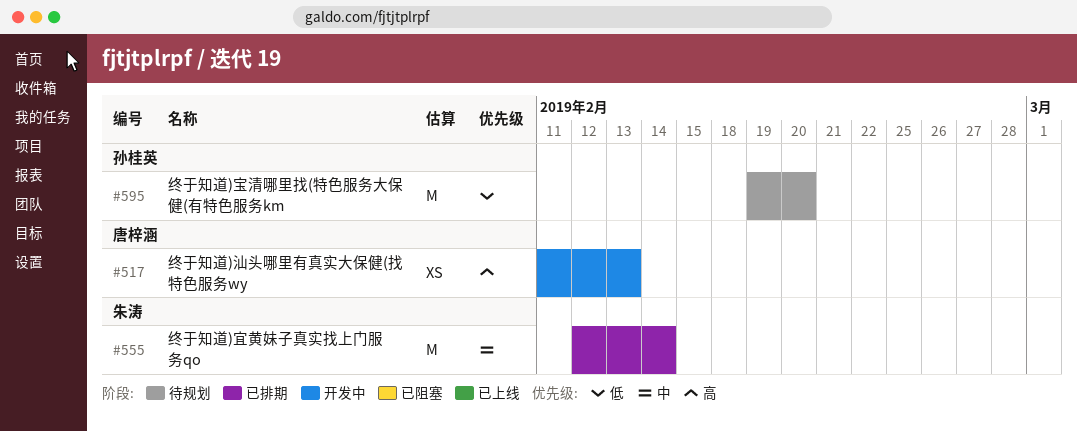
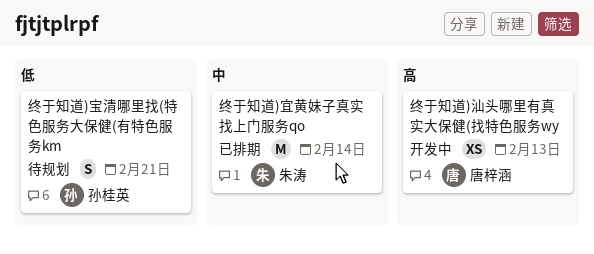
终于知道)宝清哪里找(特色服务大保健(有特色服务km, estimate: M -> S
终于知道)宝清哪里找(特色服务大保健(有特色服务km, due: Feb 20 -> Feb 21

